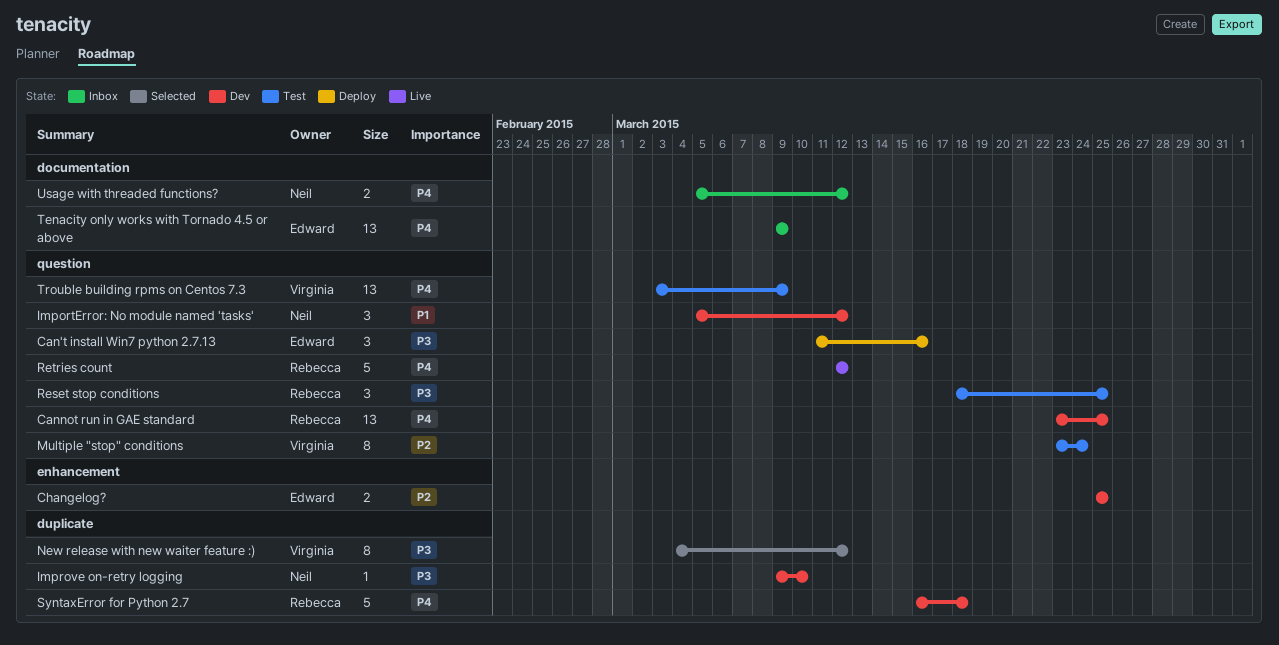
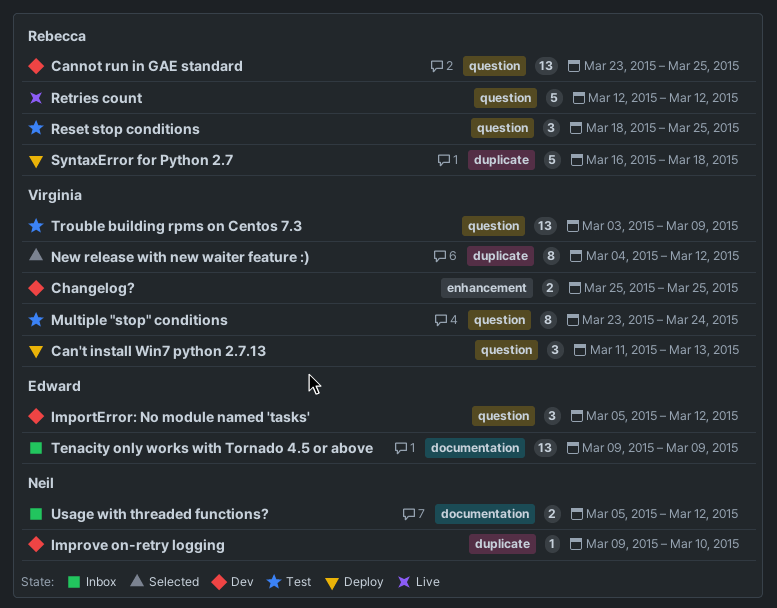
Can't install Win7 python 2.7.13, owner: Edward -> Virginia
Can't install Win7 python 2.7.13, due: Mar 16 -> Mar 13
Changelog?, owner: Edward -> Virginia
ImportError: No module named 'tasks', owner: Neil -> Edward
SyntaxError for Python 2.7, status: Dev -> Deploy

